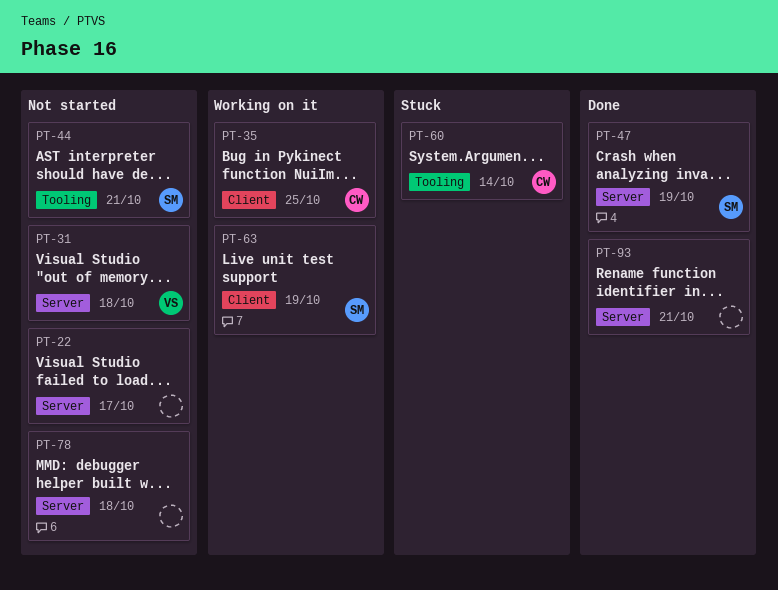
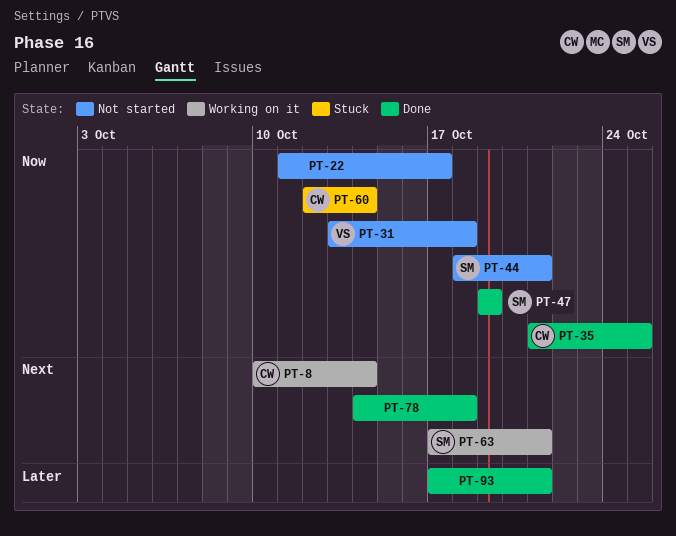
PT-8: none -> present
PT-35, status: Working on it -> Done
PT-63, due: Oct 19 -> Oct 21
PT-78, status: Not started -> Done

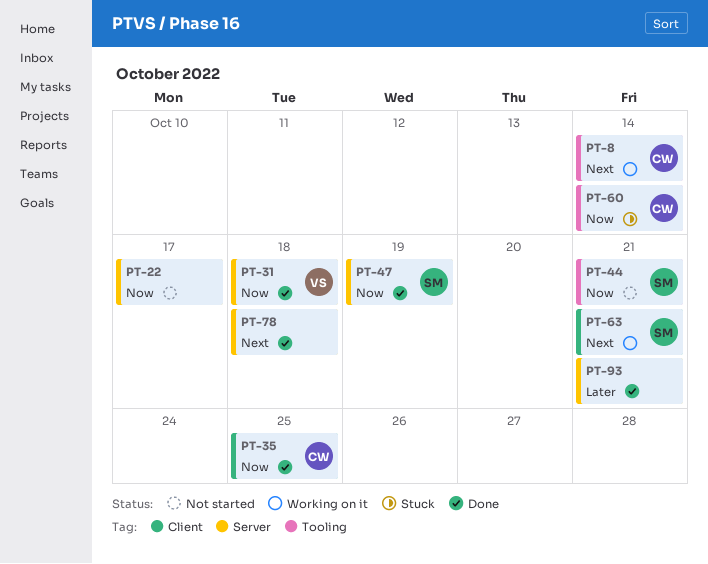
PT-31, status: Not started -> Done

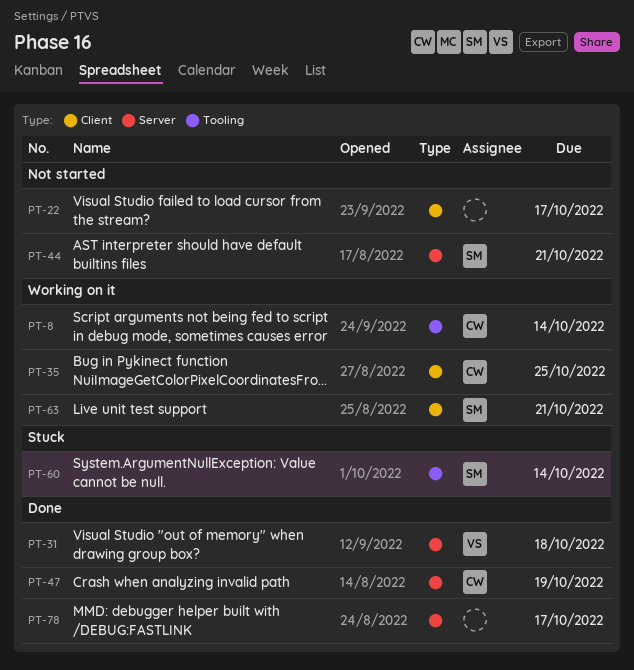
PT-22, label: Server -> Client
PT-35, status: Done -> Working on it
PT-44, label: Tooling -> Server
PT-47, owner: SM -> CW
PT-60, owner: CW -> SM
PT-78, due: Oct 18 -> Oct 17
PT-93: present -> none

